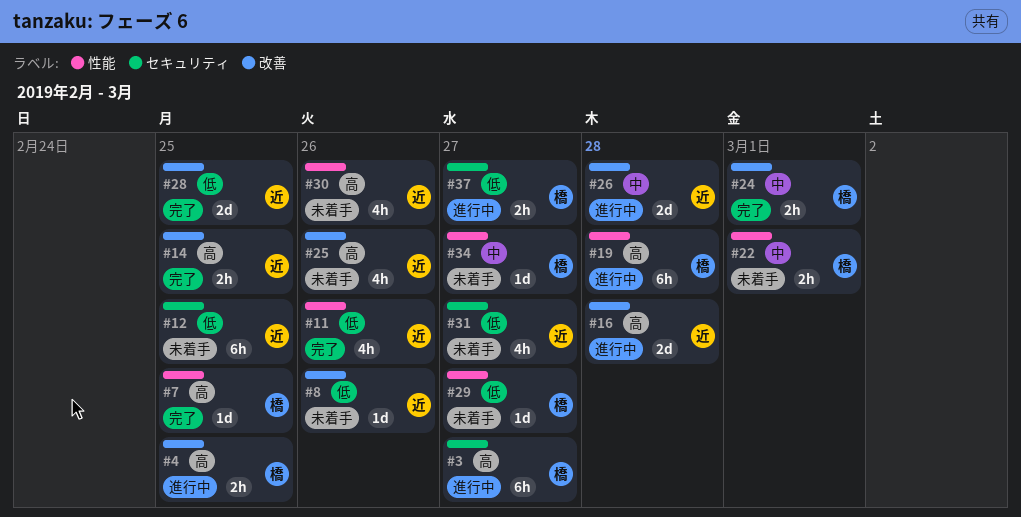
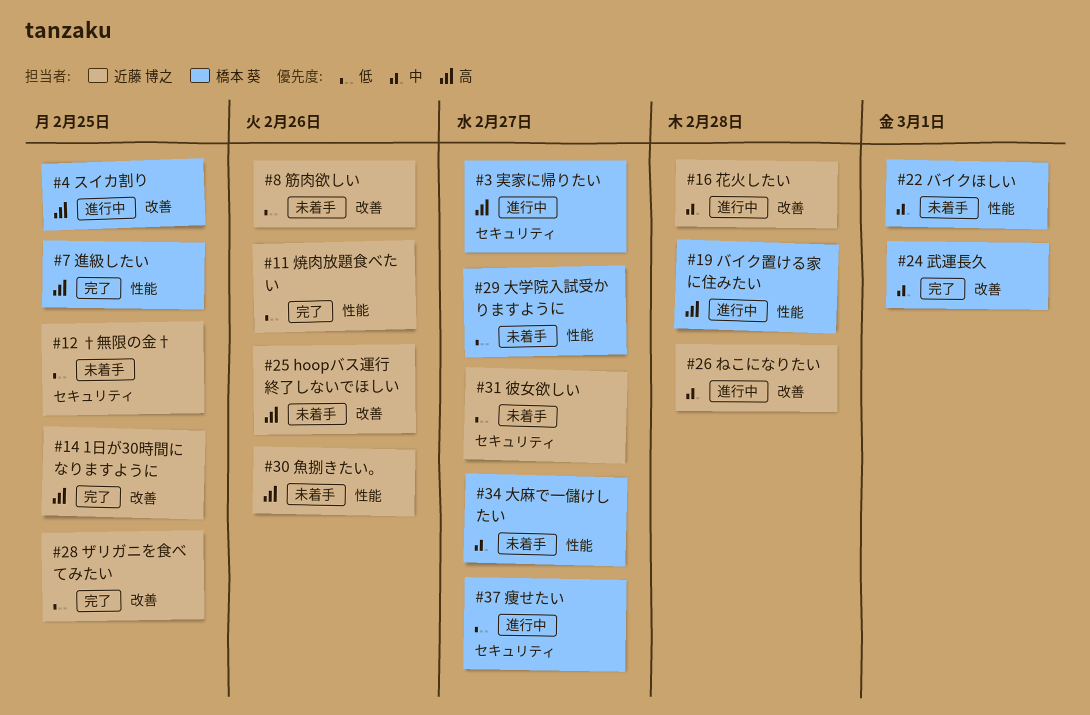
#16, priority: 高 -> 中

